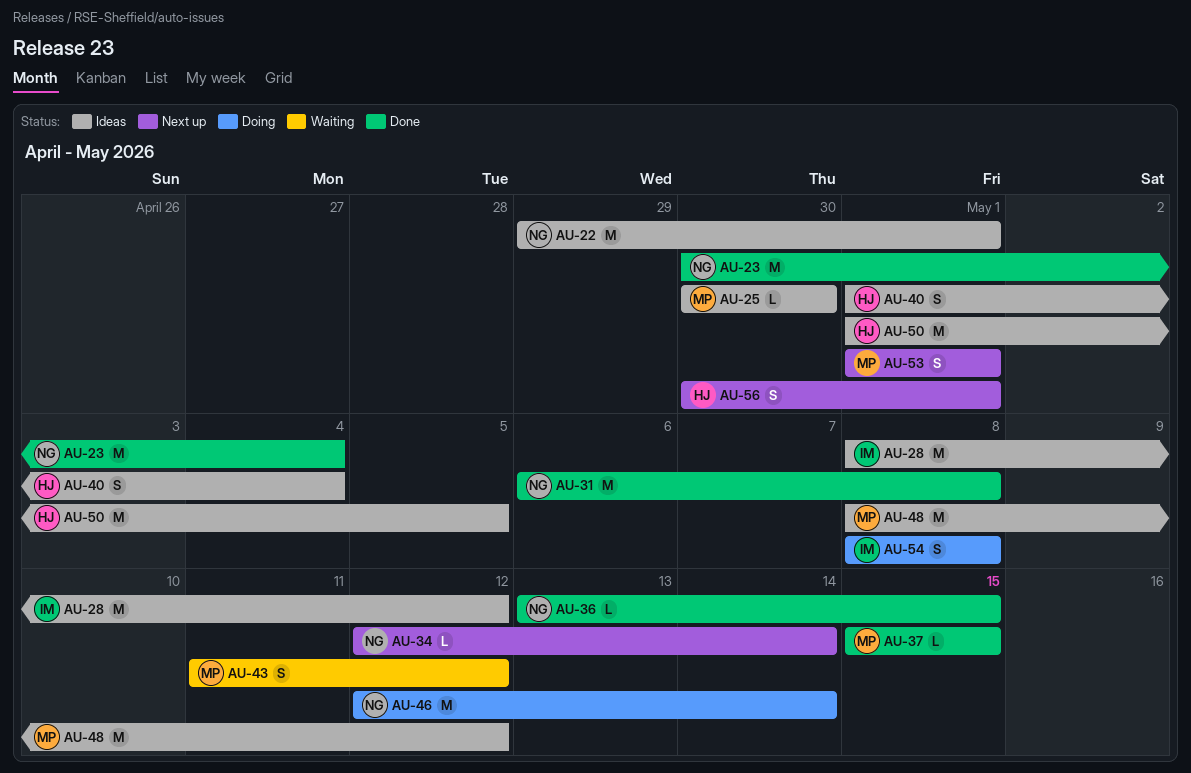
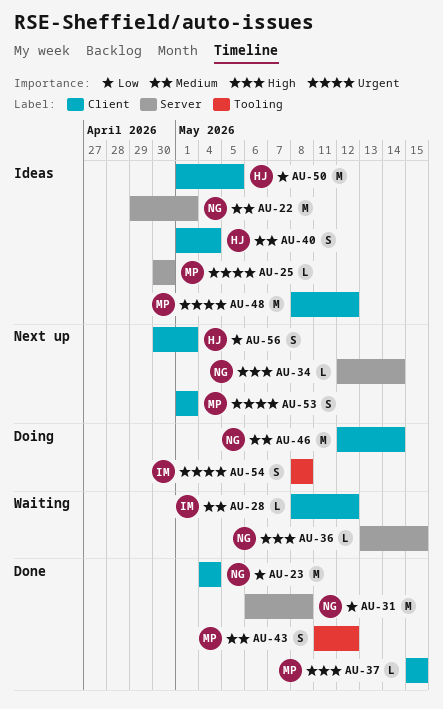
AU-23, start: Apr 30 -> May 4
AU-28, status: Ideas -> Waiting
AU-28, estimate: M -> L
AU-36, status: Done -> Waiting
AU-43, status: Waiting -> Done

